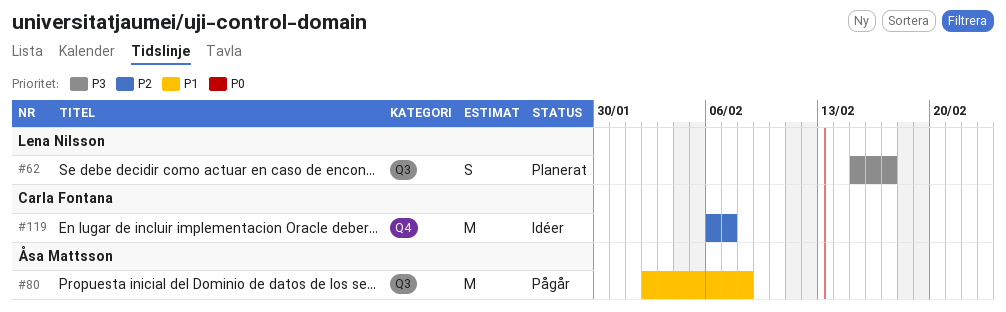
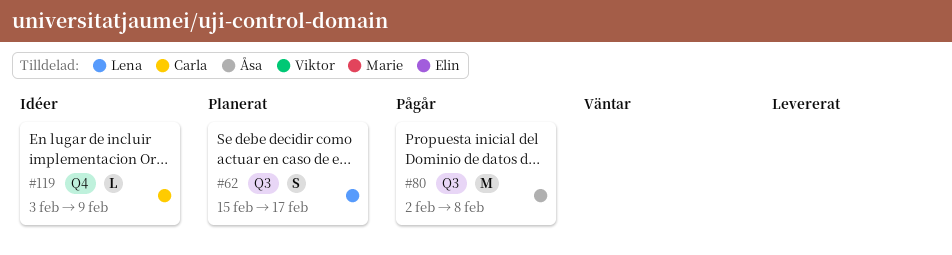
#119, estimate: M -> L
#119, start: Feb 6 -> Feb 3
#119, due: Feb 7 -> Feb 9

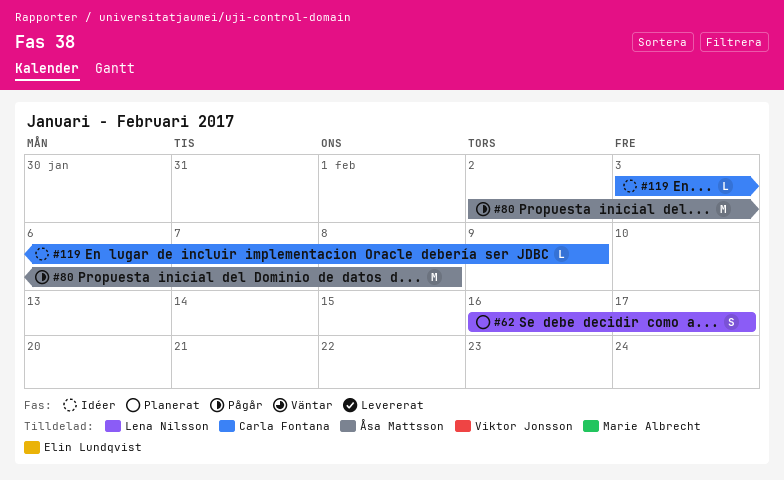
#62, start: Feb 15 -> Feb 16

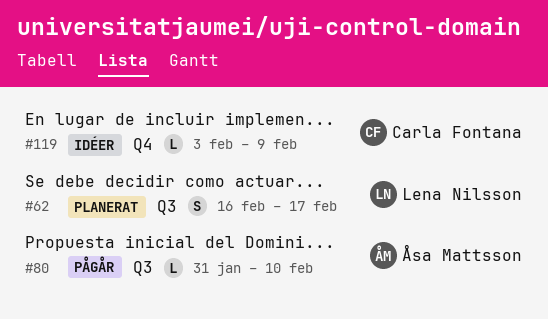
#80, estimate: M -> L
#80, start: Feb 2 -> Jan 31
#80, due: Feb 8 -> Feb 10

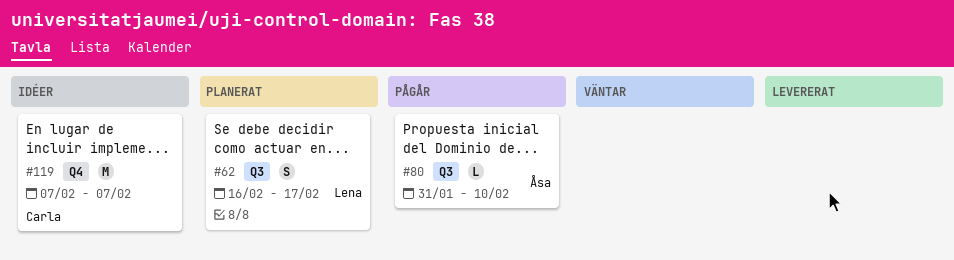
#119, estimate: L -> M
#119, start: Feb 3 -> Feb 7
#119, due: Feb 9 -> Feb 7

